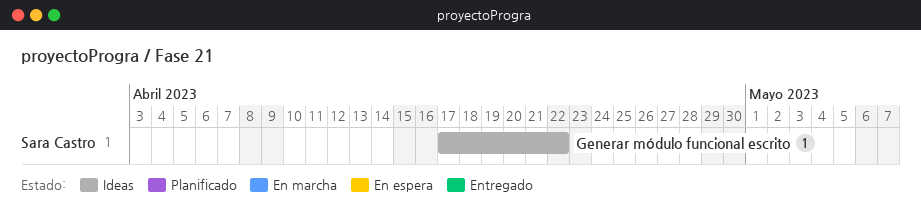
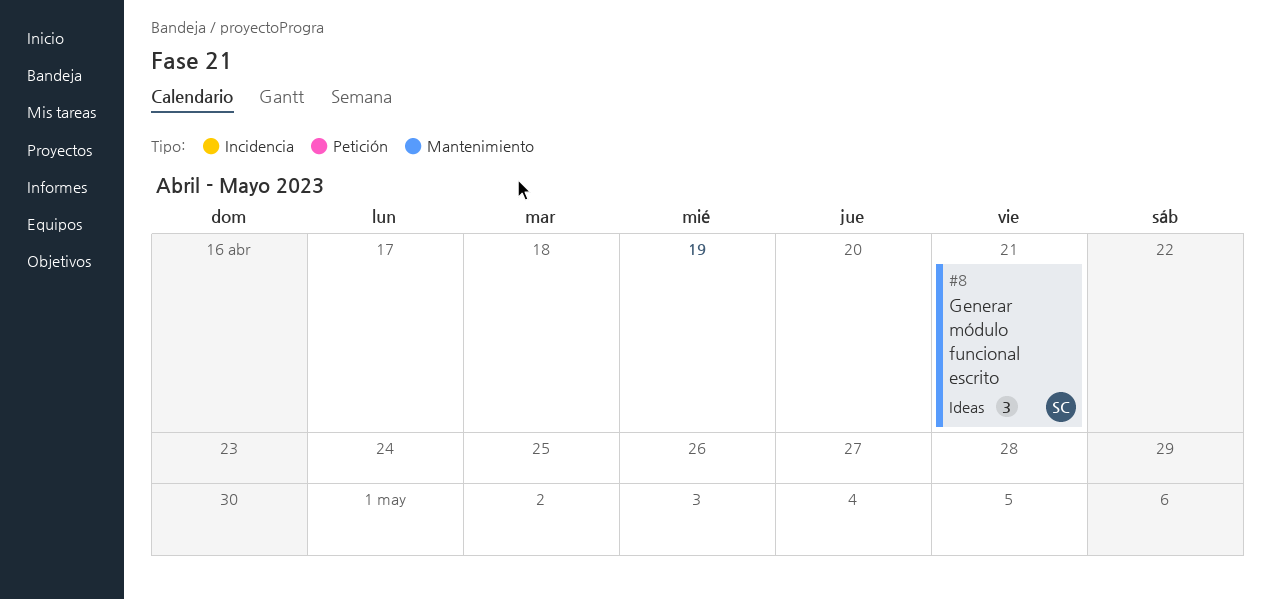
Generar módulo funcional escrito, estimate: 1 -> 3
Generar módulo funcional escrito, due: Apr 22 -> Apr 21

